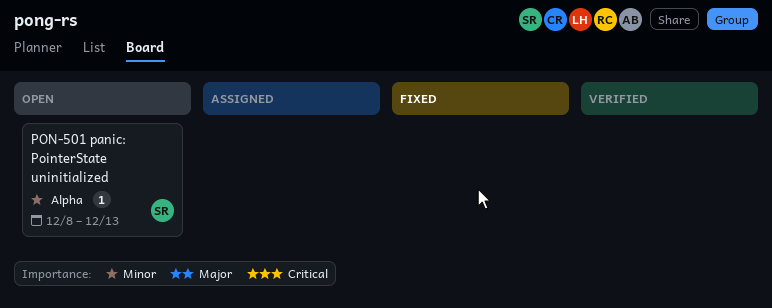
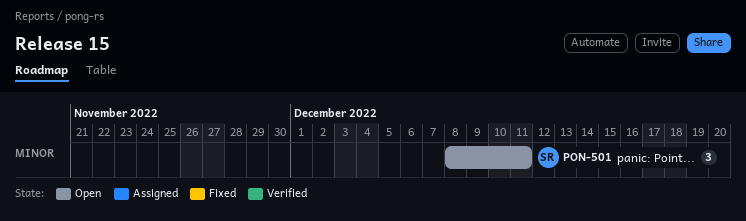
PON-501, estimate: 1 -> 3
PON-501, due: Dec 13 -> Dec 11

